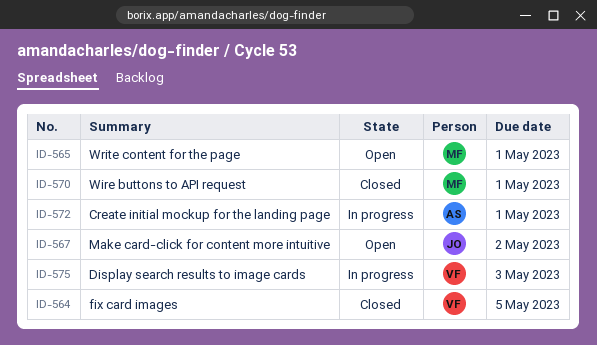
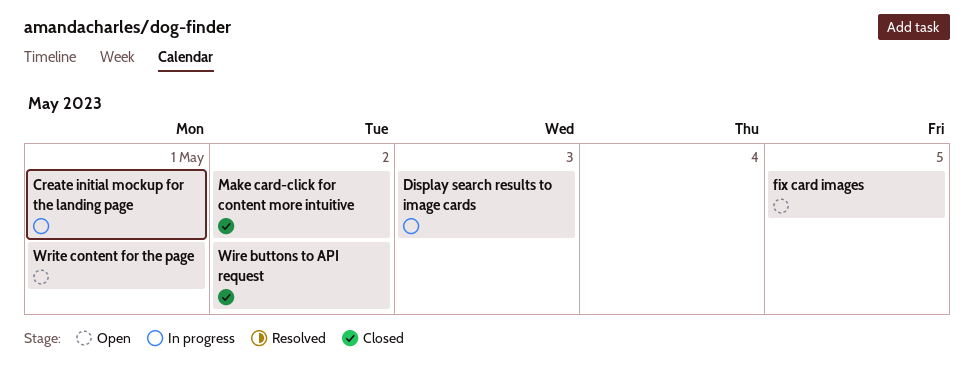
fix card images, status: Closed -> Open
Make card-click for content more intuitive, status: Open -> Closed
Wire buttons to API request, due: May 1 -> May 2

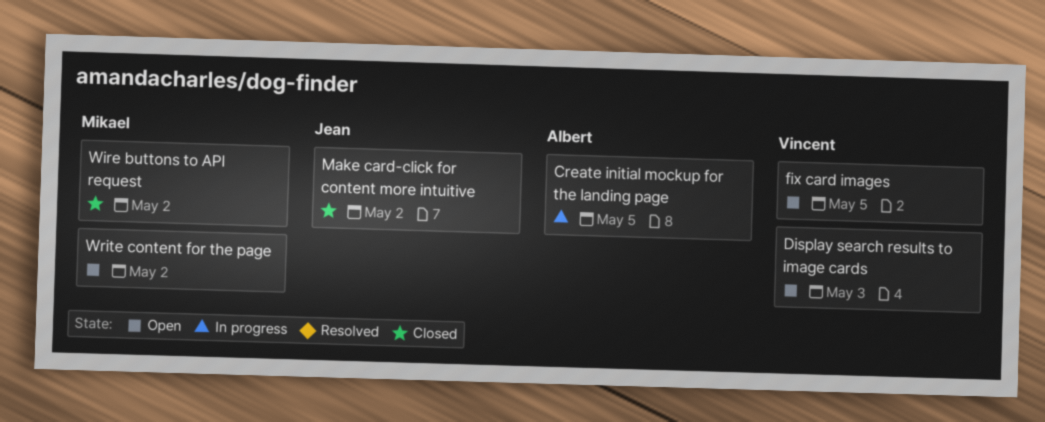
Create initial mockup for the landing page, due: May 1 -> May 5
Display search results to image cards, status: In progress -> Open
Write content for the page, due: May 1 -> May 2

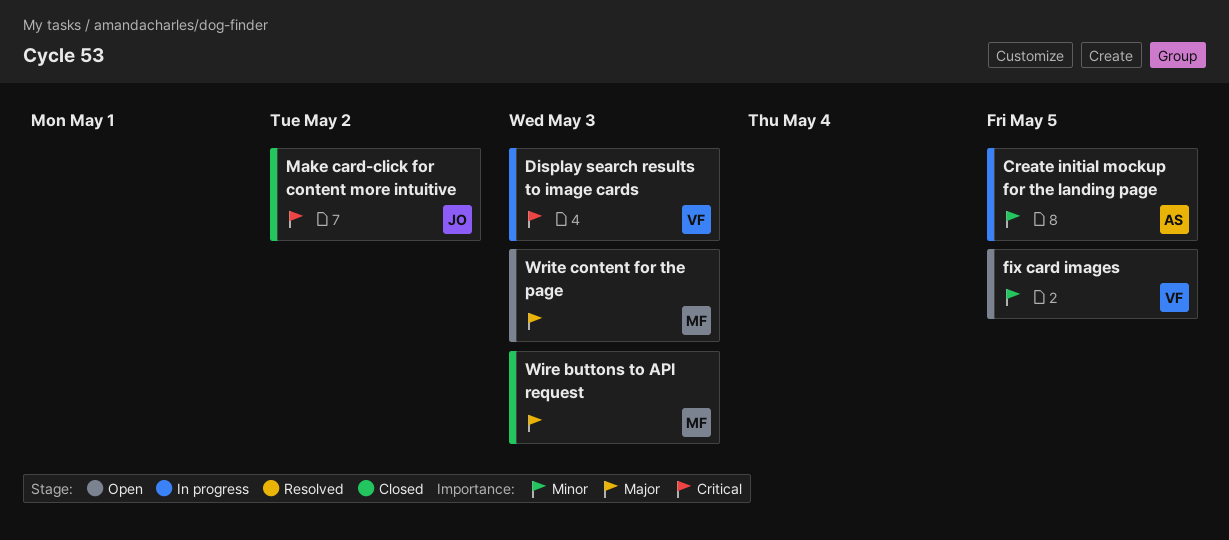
Display search results to image cards, status: Open -> In progress
Wire buttons to API request, due: May 2 -> May 3
Write content for the page, due: May 2 -> May 3

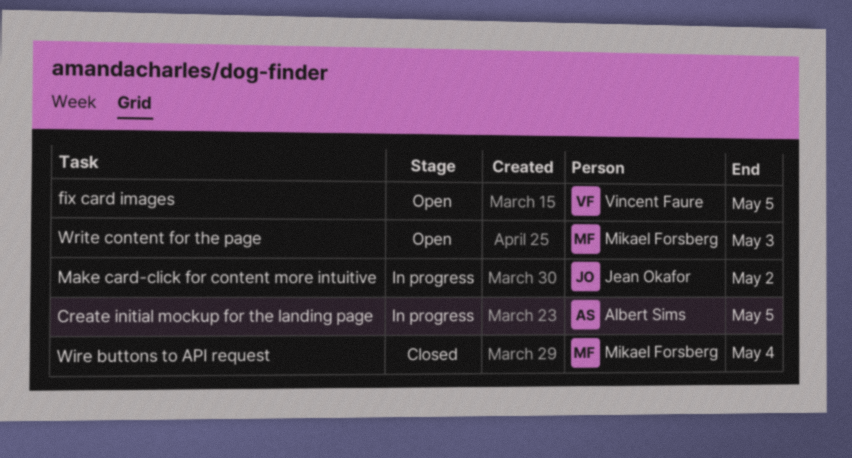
Display search results to image cards: present -> none
Make card-click for content more intuitive, status: Closed -> In progress
Wire buttons to API request, due: May 3 -> May 4

